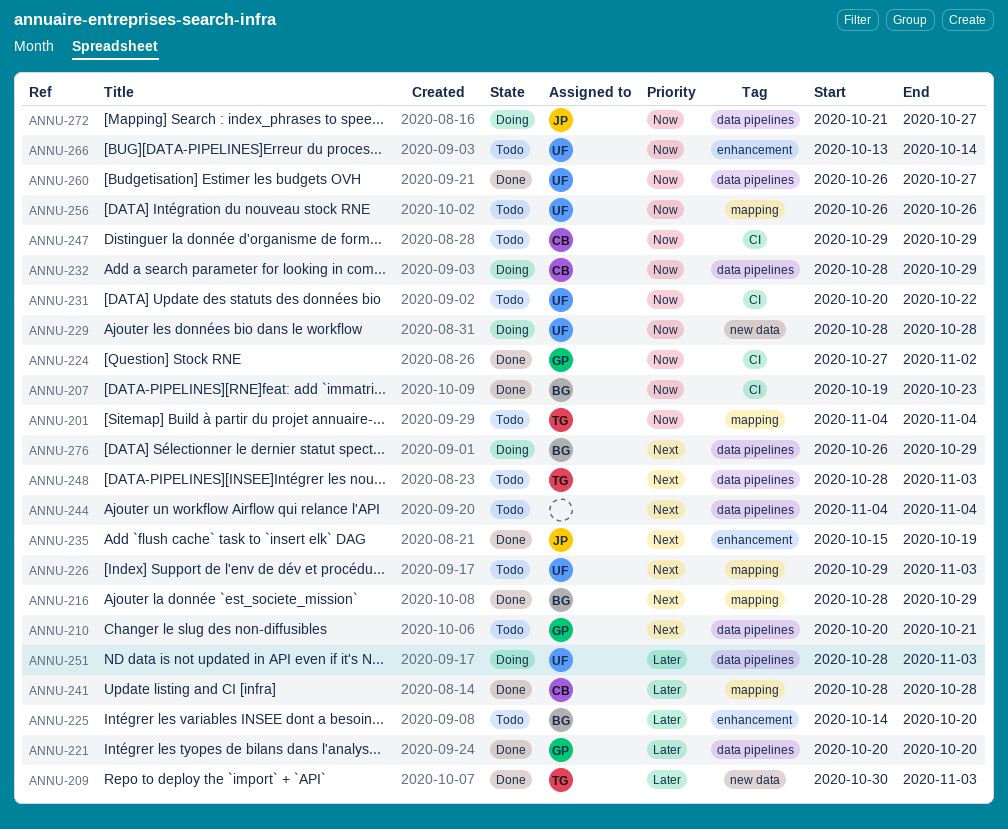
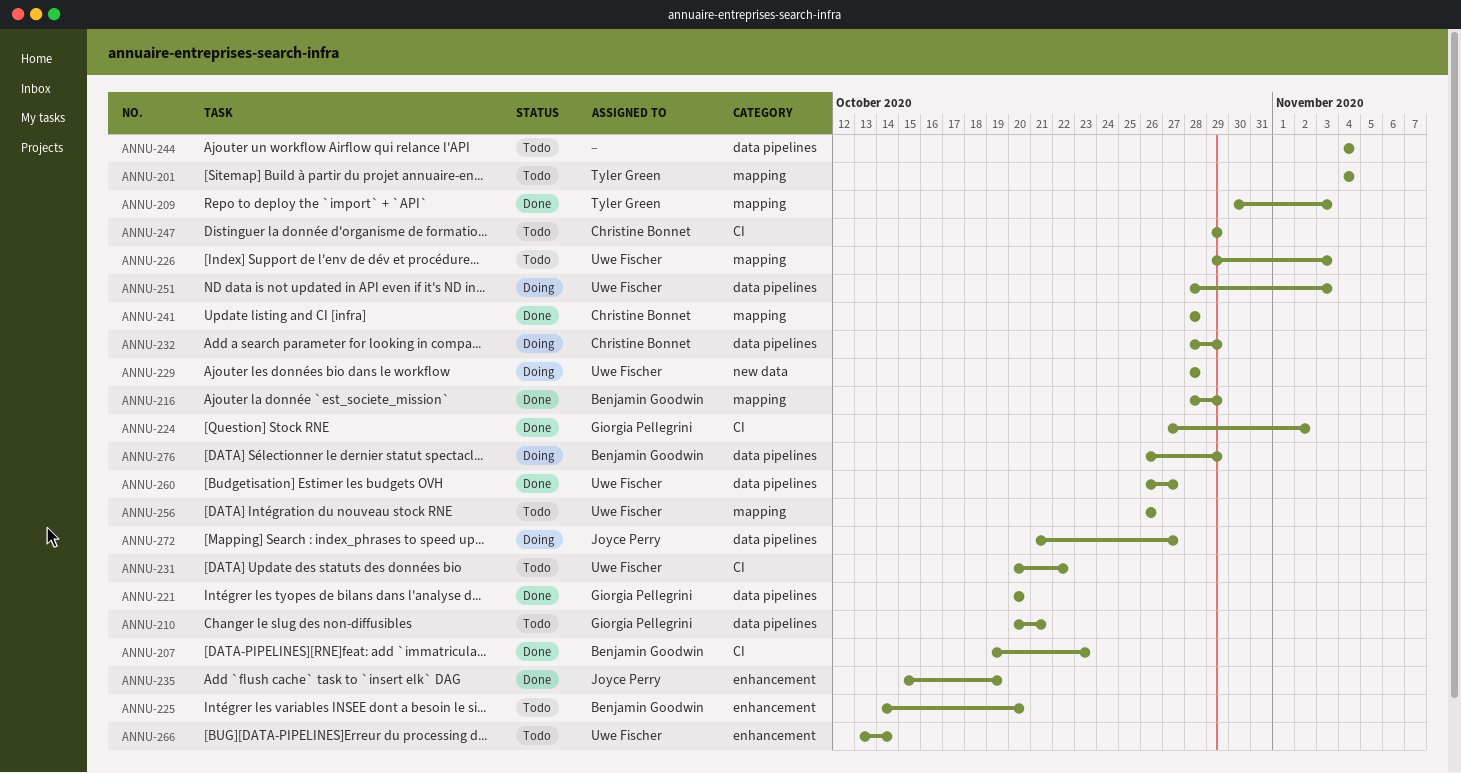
ANNU-209, label: new data -> mapping
ANNU-248: present -> none

